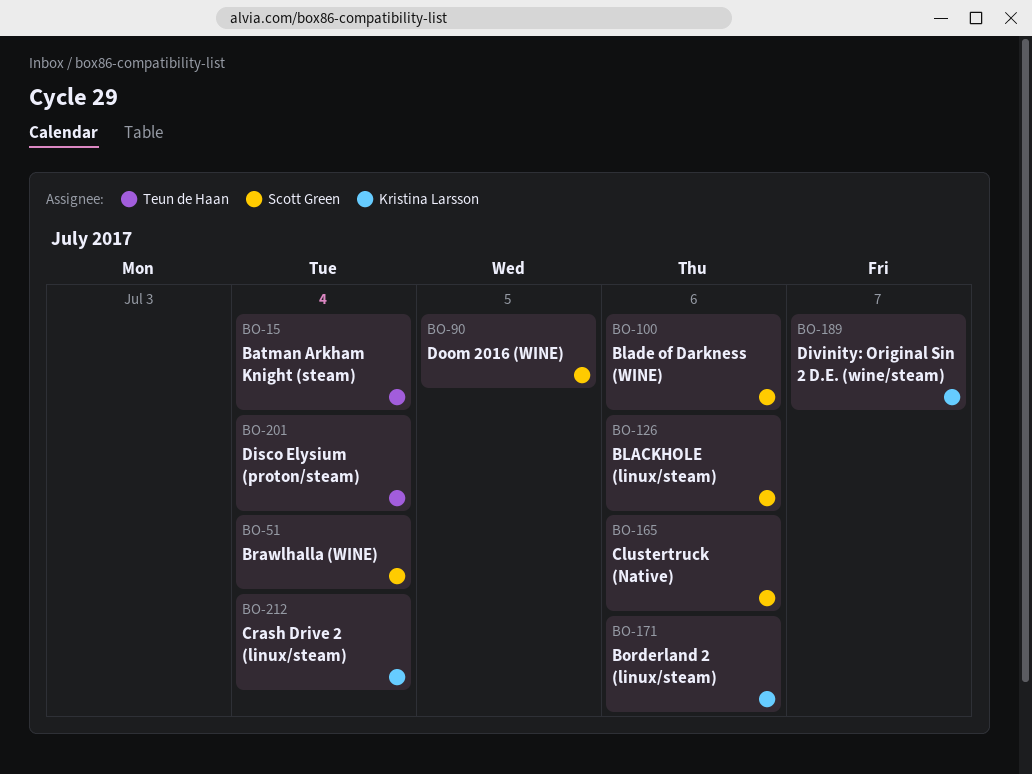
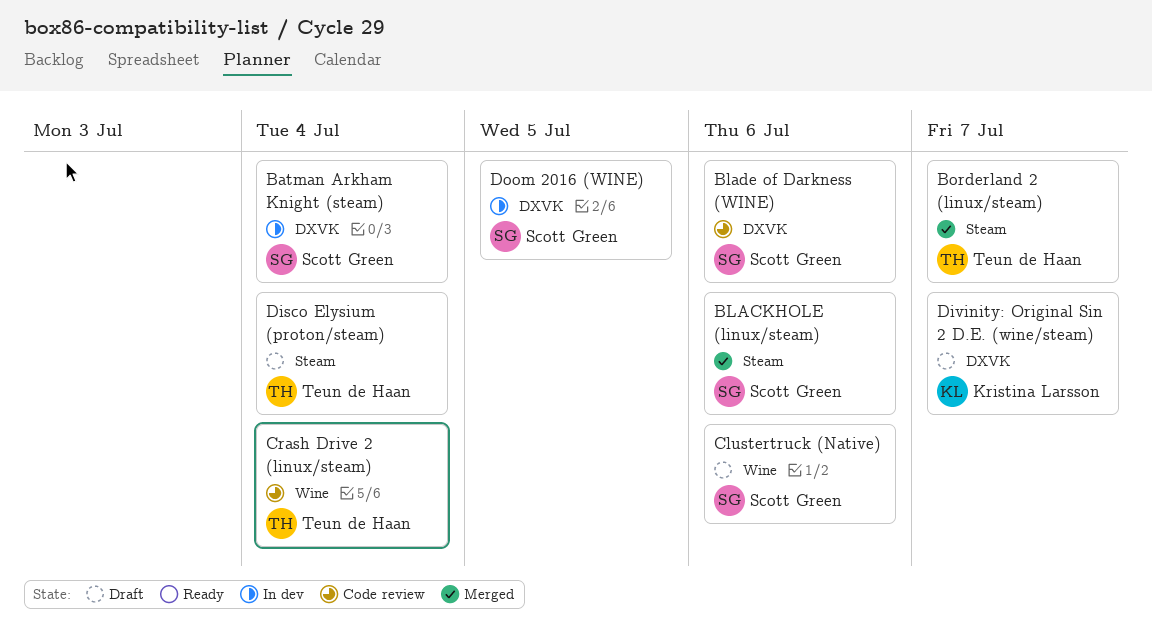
Batman Arkham Knight (steam), owner: Teun de Haan -> Scott Green
Borderland 2 (linux/steam), owner: Kristina Larsson -> Teun de Haan
Borderland 2 (linux/steam), due: Jul 6 -> Jul 7
Brawlhalla (WINE): present -> none
Crash Drive 2 (linux/steam), owner: Kristina Larsson -> Teun de Haan

